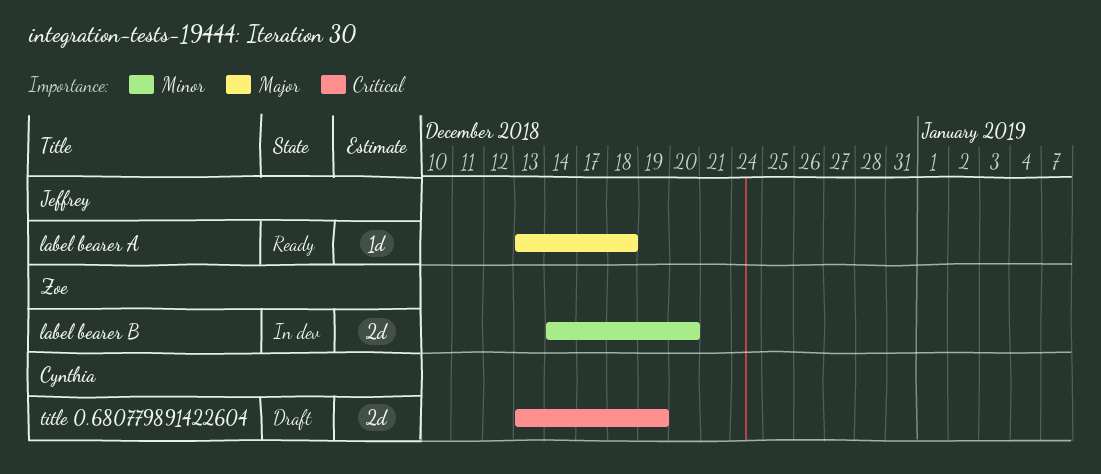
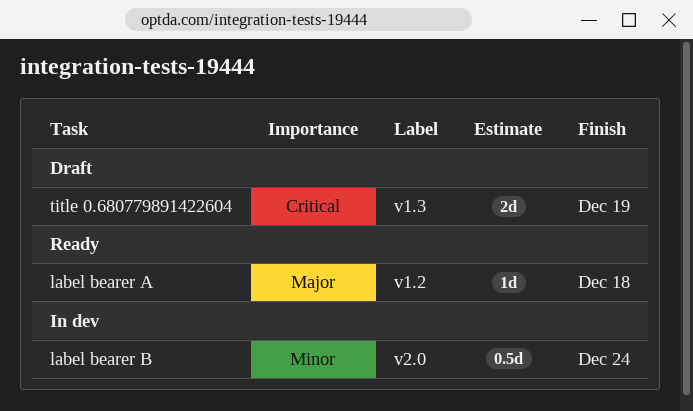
label bearer B, estimate: 2d -> 0.5d
label bearer B, due: Dec 20 -> Dec 24

